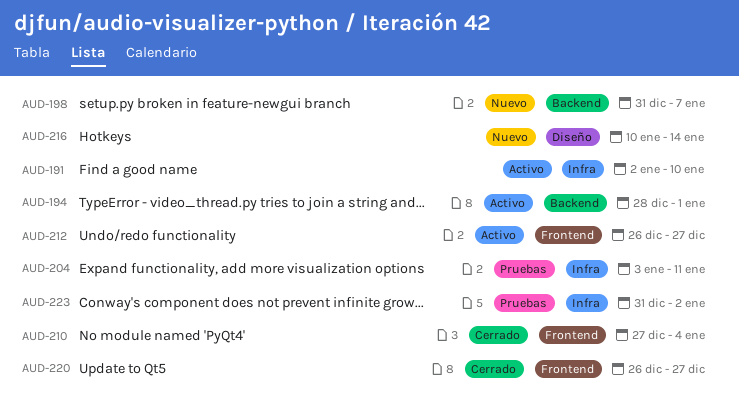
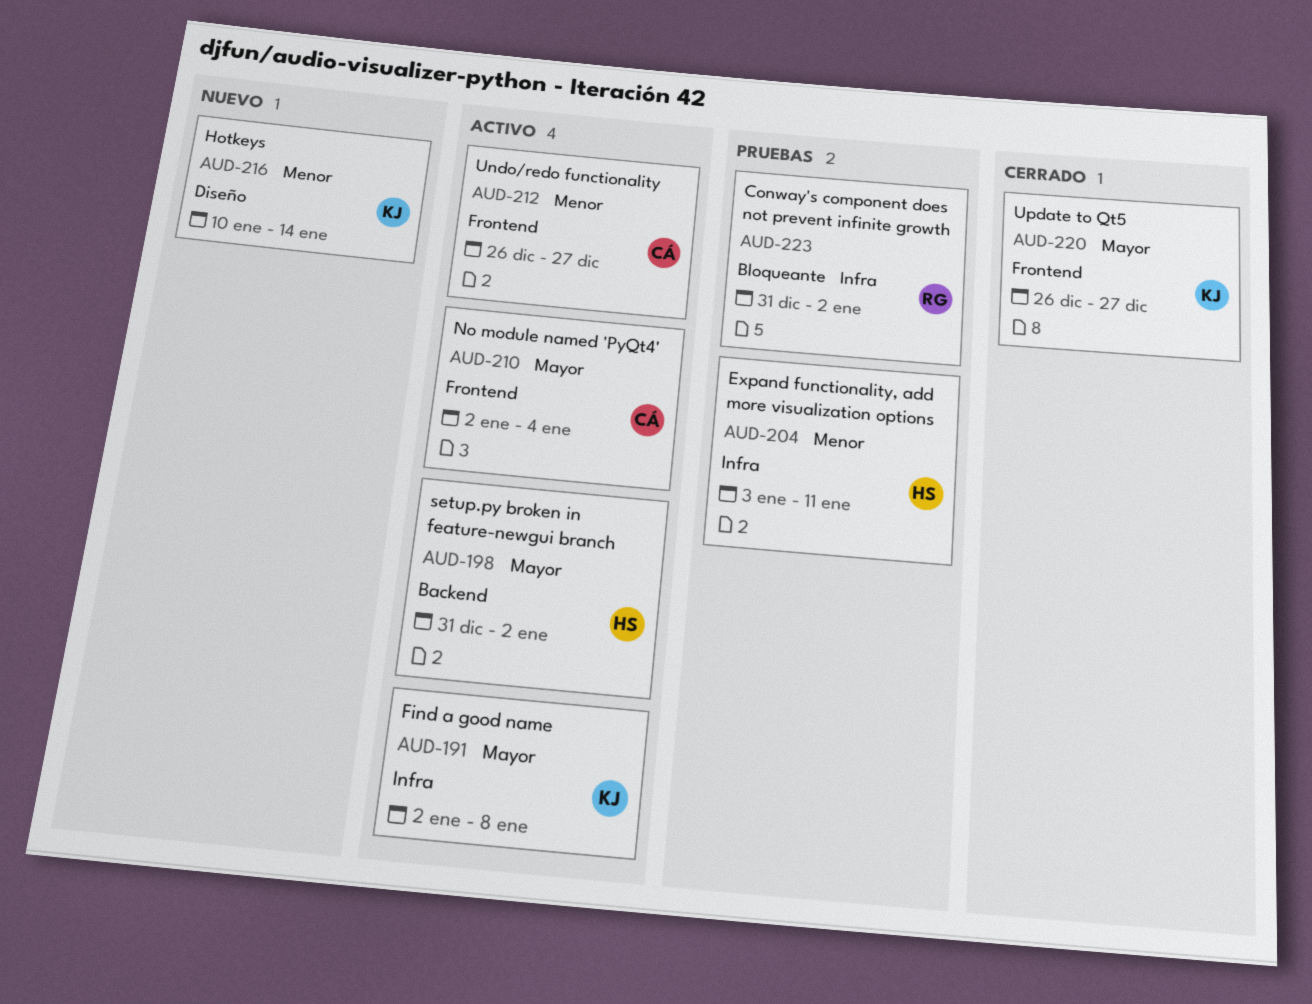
AUD-191, due: Jan 10 -> Jan 8
AUD-194: present -> none
AUD-198, status: Nuevo -> Activo
AUD-198, due: Jan 7 -> Jan 2
AUD-210, status: Cerrado -> Activo
AUD-210, start: Dec 27 -> Jan 2

